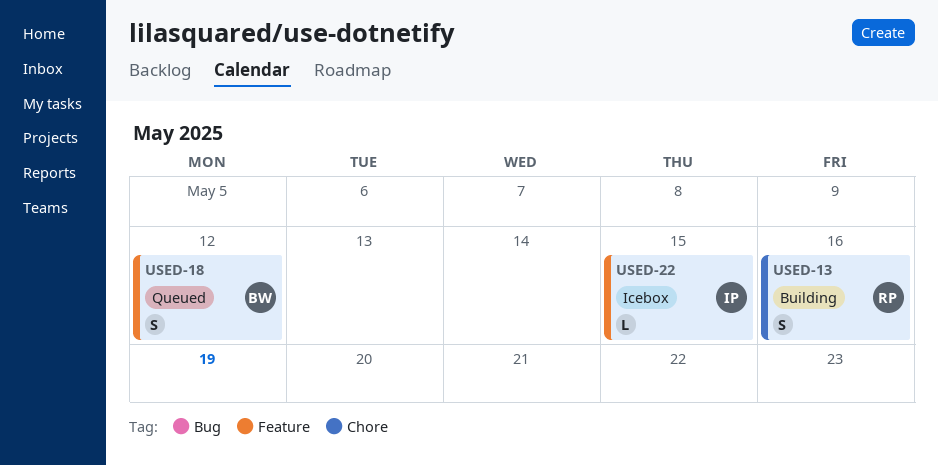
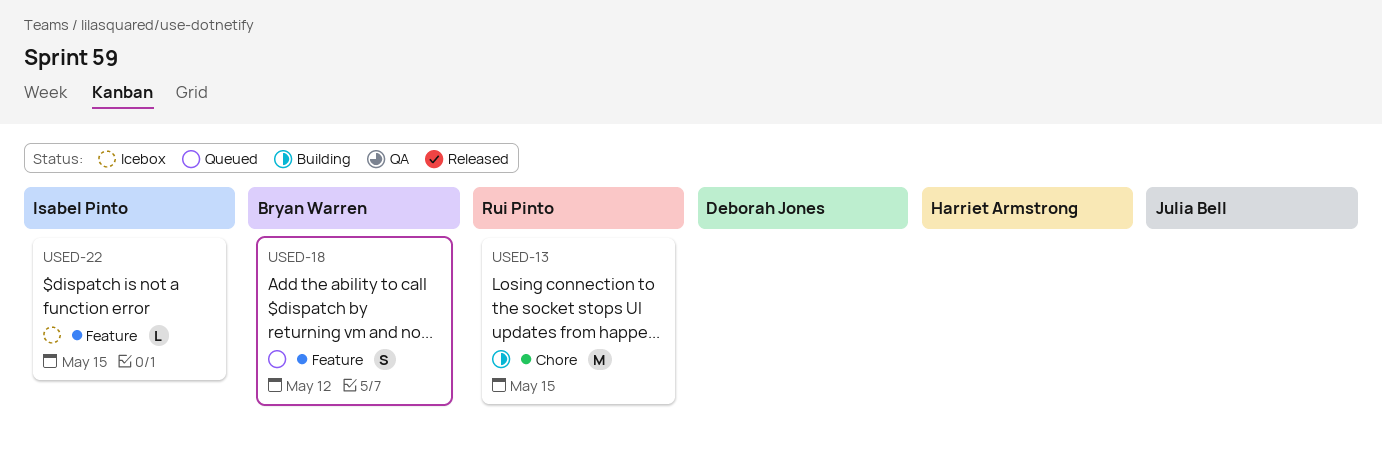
USED-13, estimate: S -> M
USED-13, due: May 16 -> May 15

